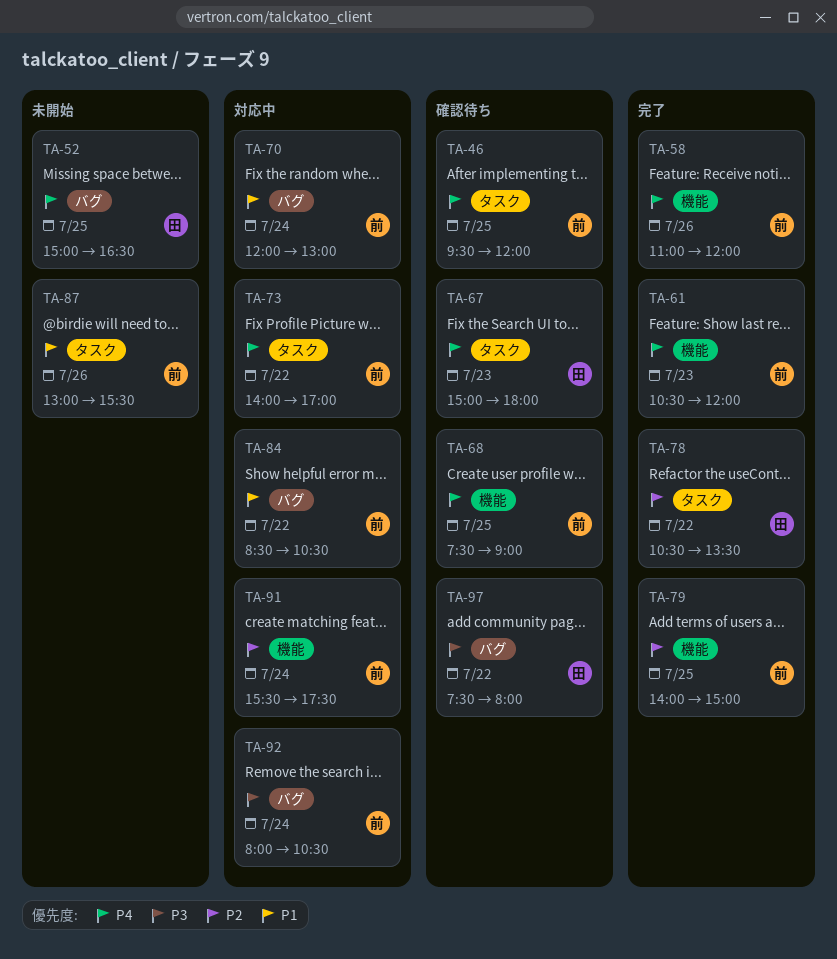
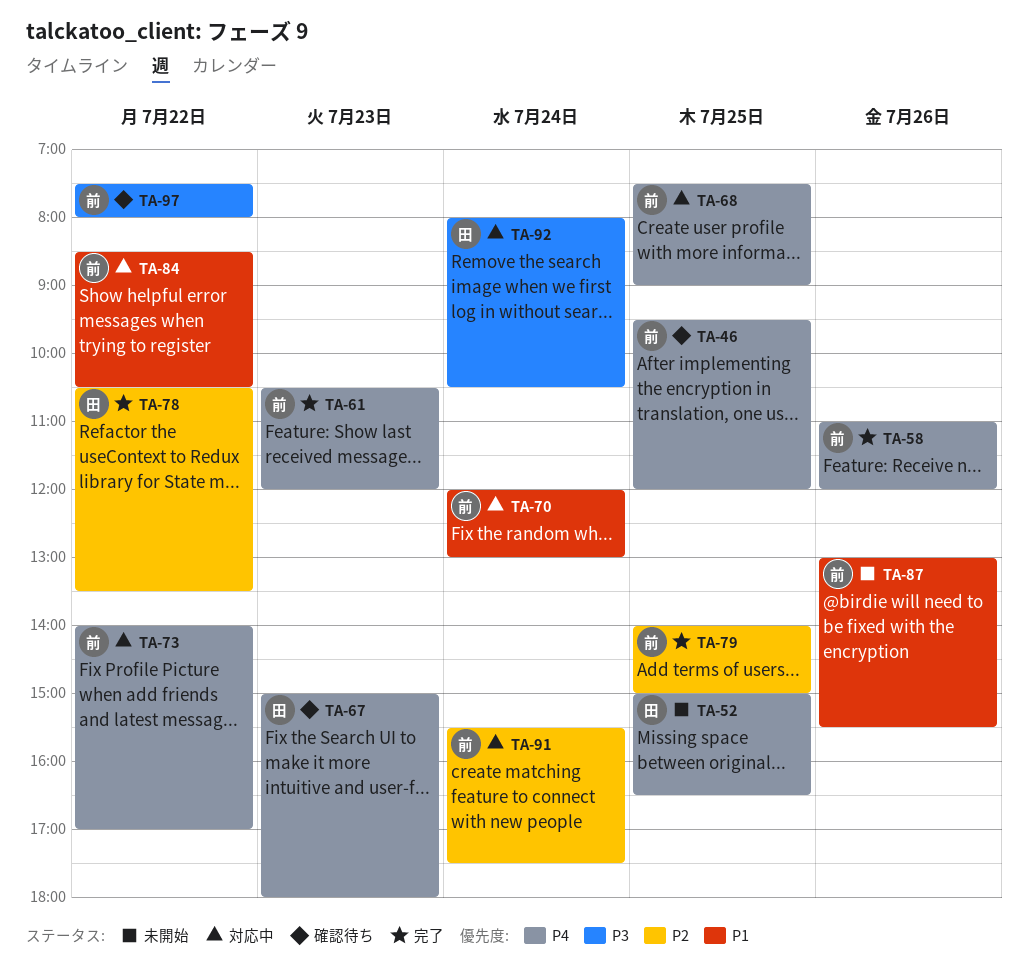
TA-68, status: 確認待ち -> 対応中
TA-92, owner: 前 -> 田
TA-97, owner: 田 -> 前

